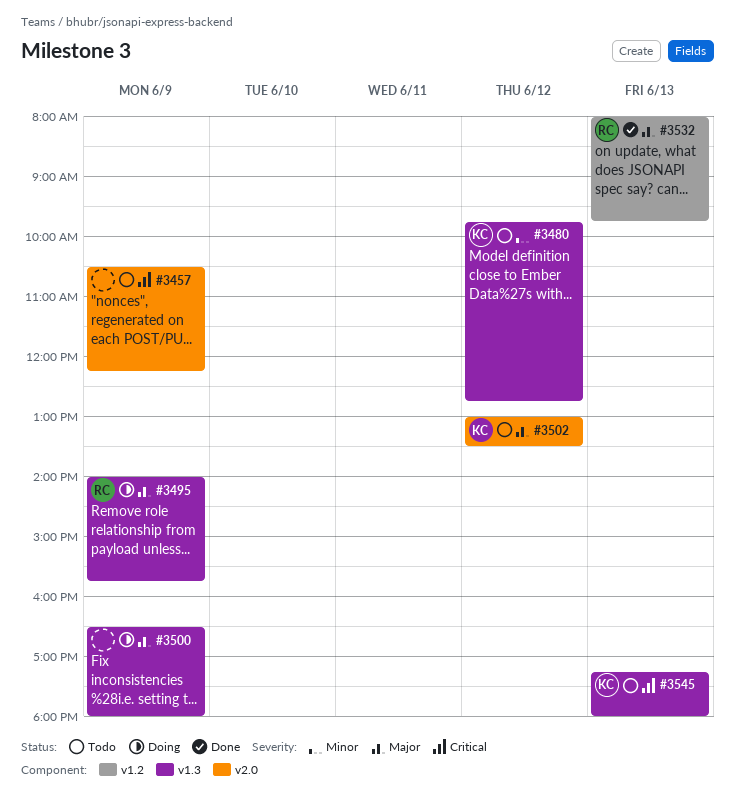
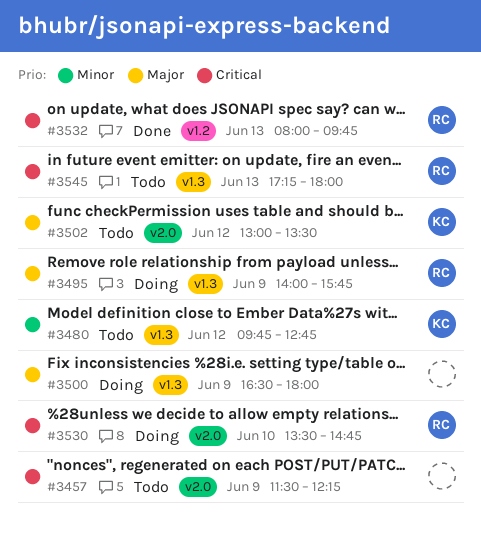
#3457, begins: 10:30 -> 11:30
#3530: none -> present
#3532, priority: Major -> Critical
#3545, owner: KC -> RC

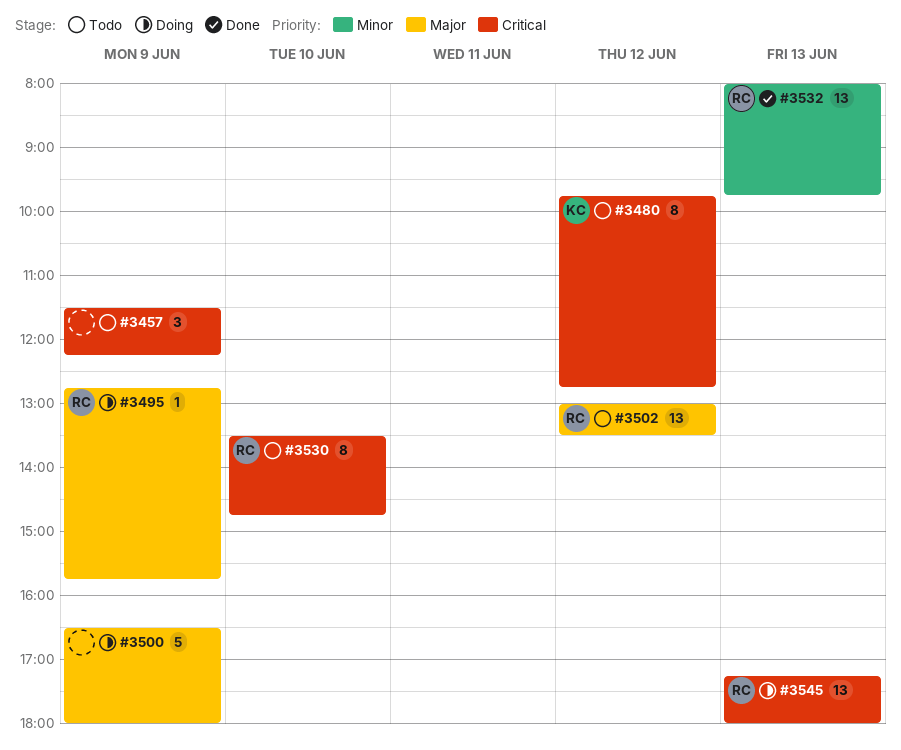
#3480, priority: Minor -> Critical
#3495, begins: 14:00 -> 12:45
#3502, owner: KC -> RC
#3530, status: Doing -> Todo
#3532, priority: Critical -> Minor
#3545, status: Todo -> Doing

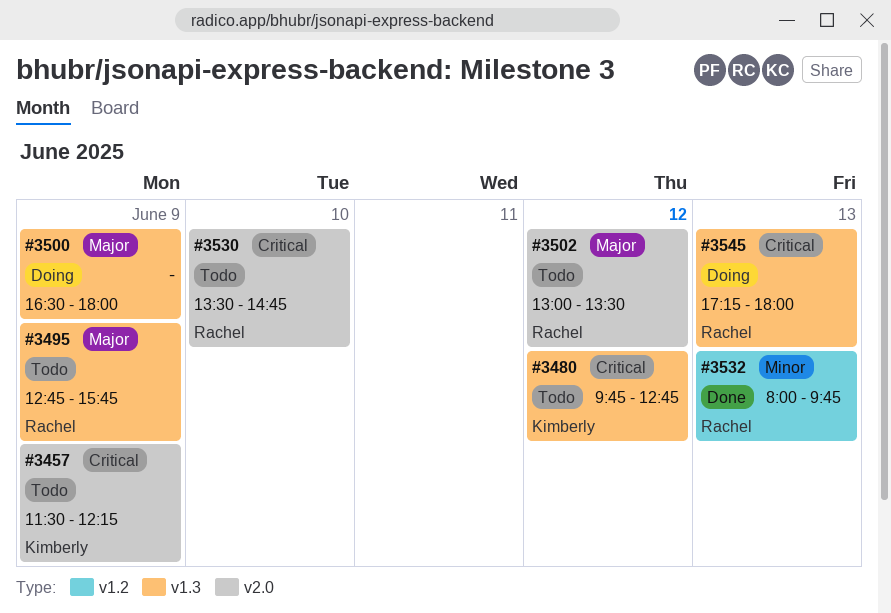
#3457, owner: none -> Kimberly
#3495, status: Doing -> Todo

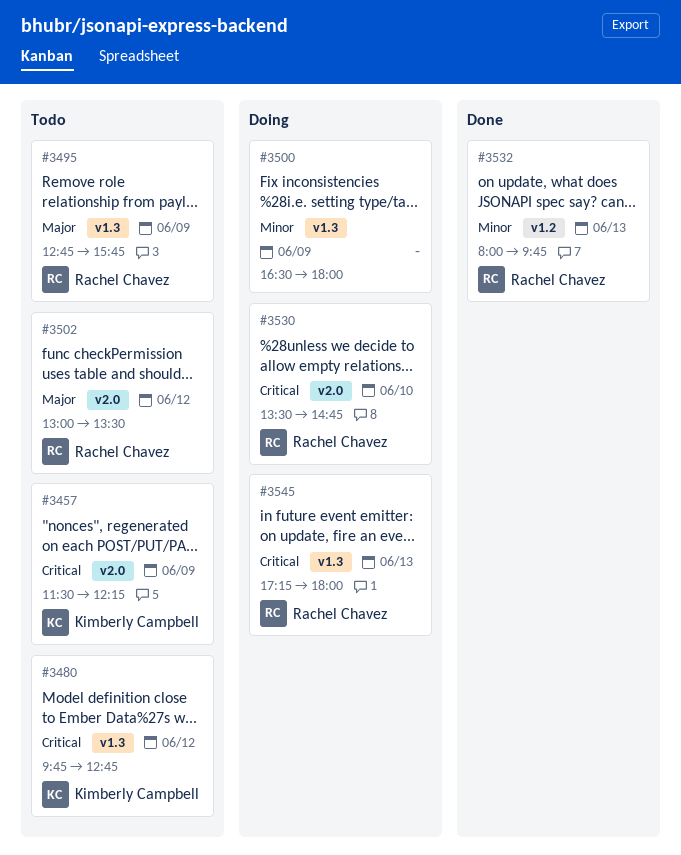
#3500, priority: Major -> Minor
#3530, status: Todo -> Doing

